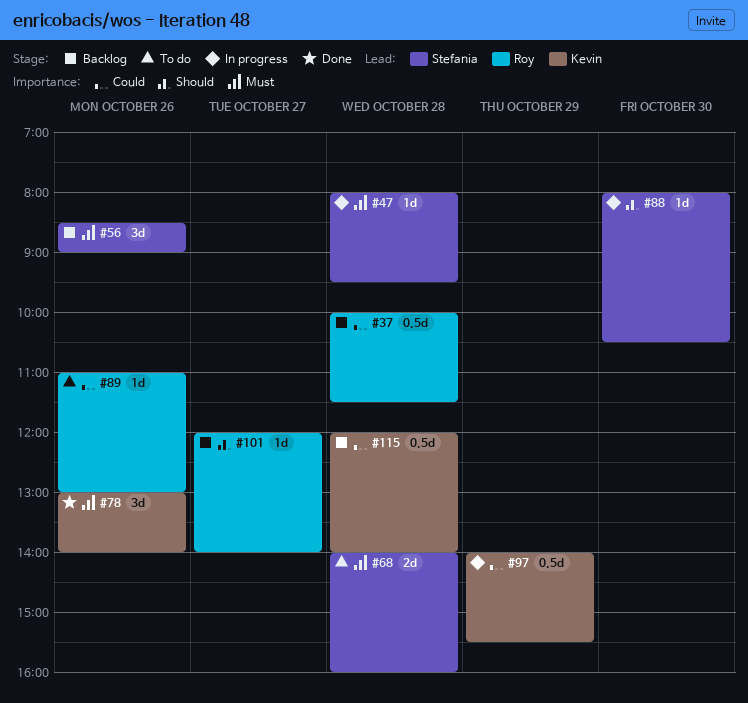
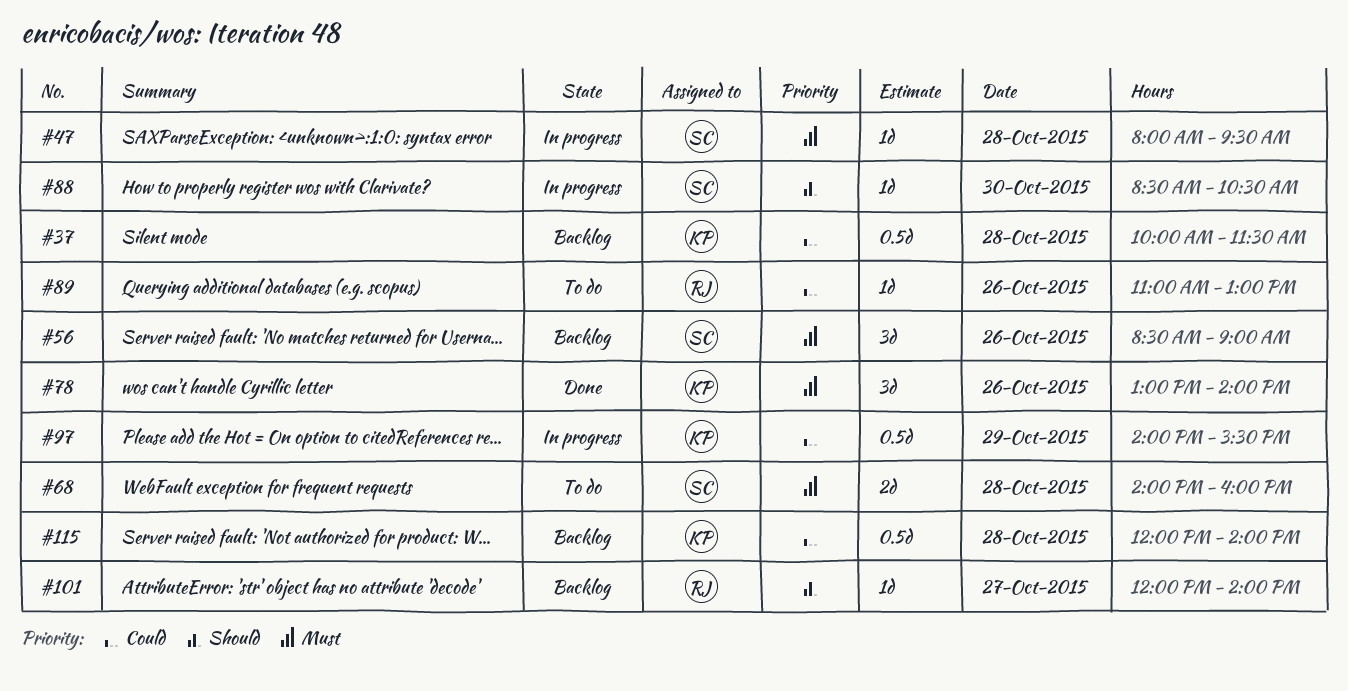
#37, owner: Roy -> Kevin
#88, begins: 08:00 -> 08:30

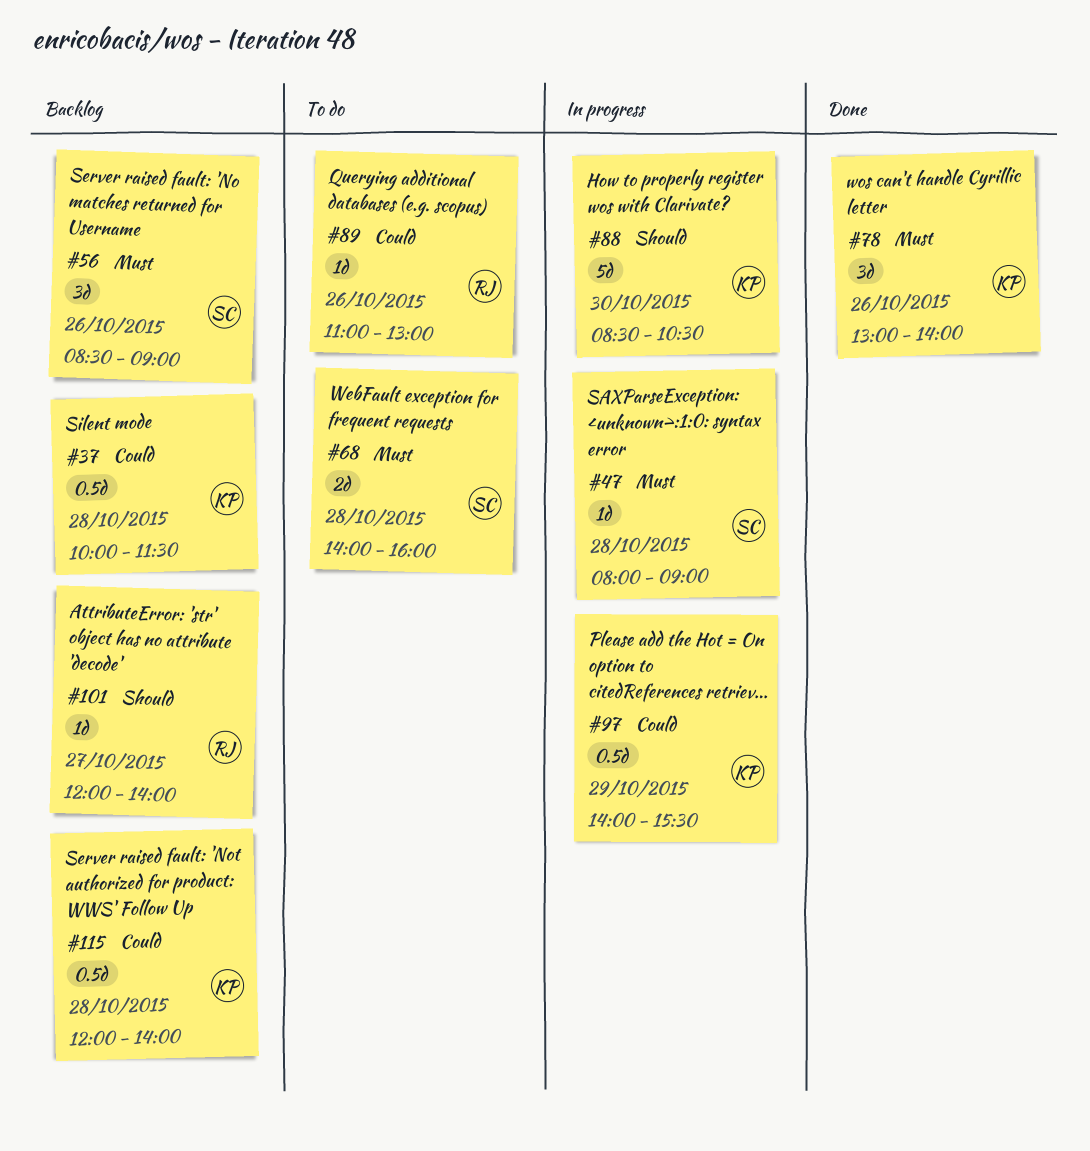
#47, ends: 09:30 -> 09:00
#88, owner: SC -> KP
#88, estimate: 1d -> 5d

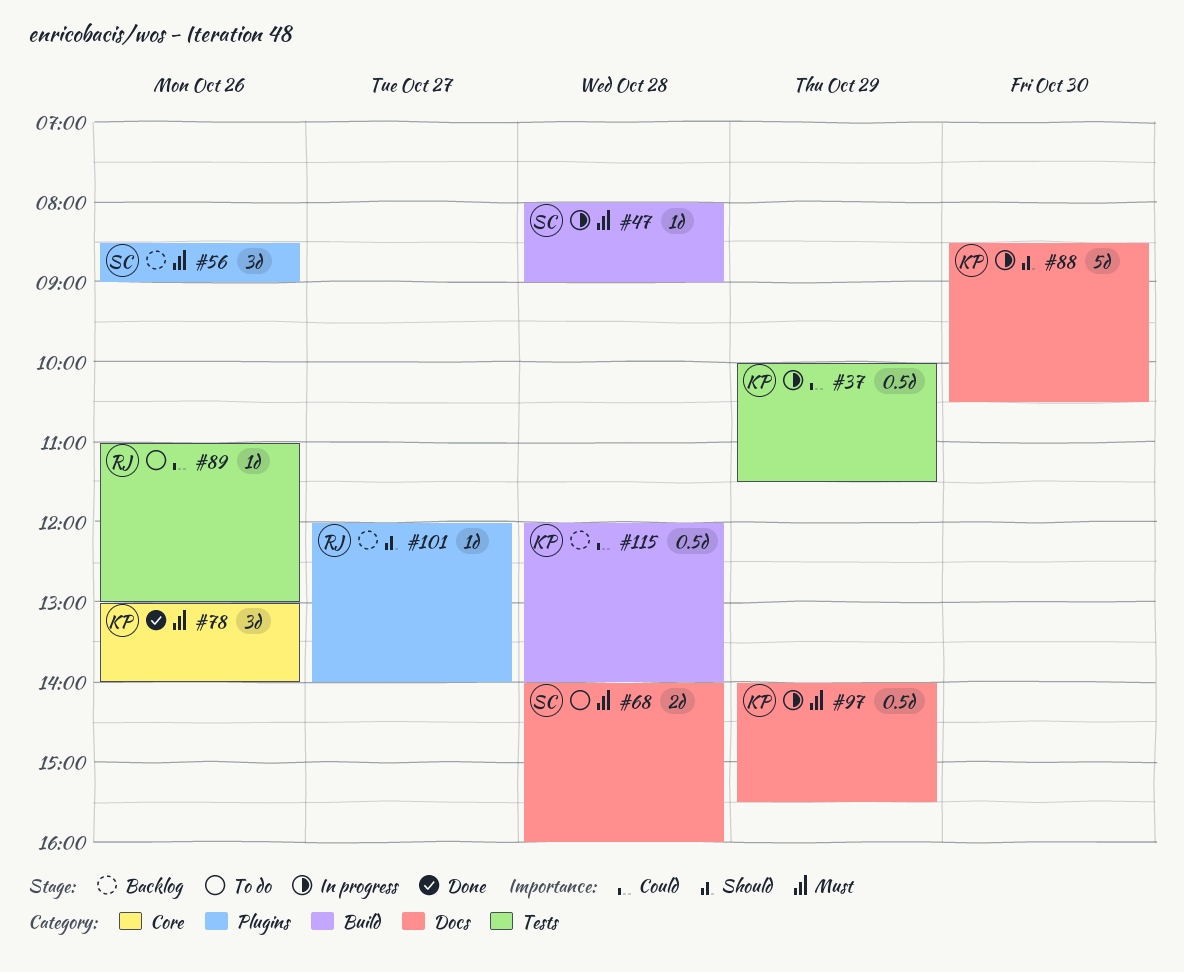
#37, status: Backlog -> In progress
#37, day: Oct 28 -> Oct 29
#97, priority: Could -> Must

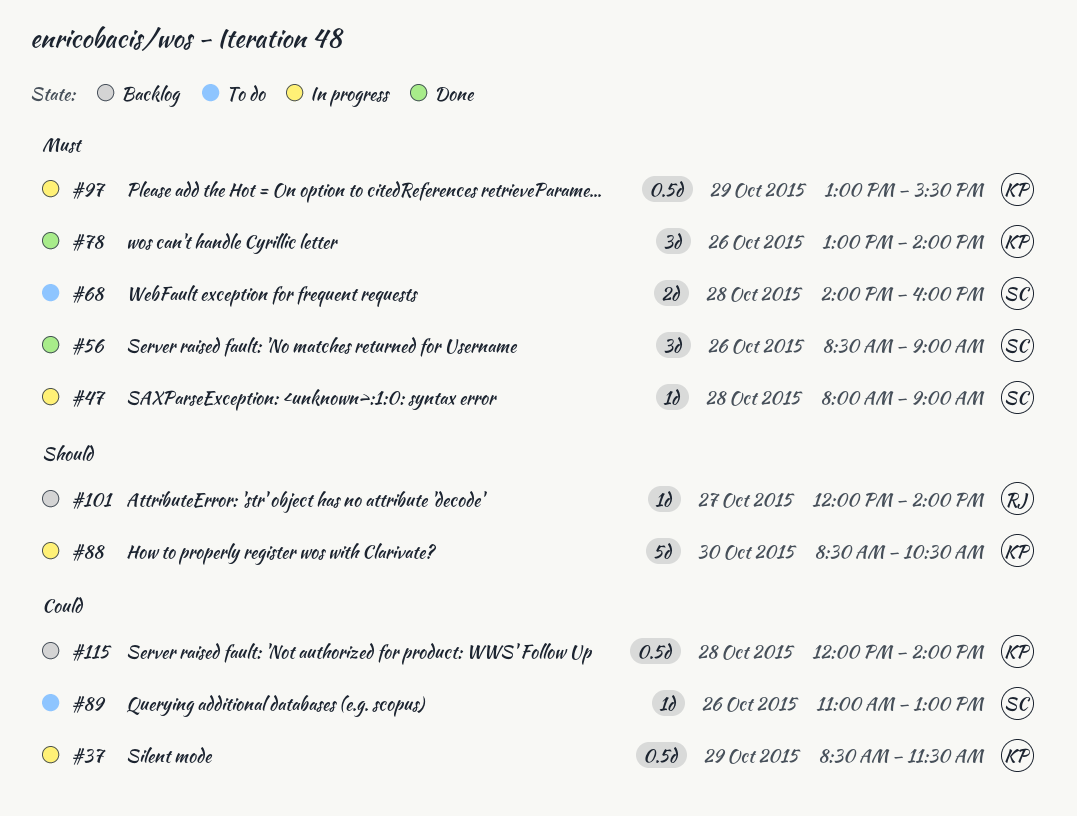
#37, begins: 10:00 -> 08:30
#56, status: Backlog -> Done
#89, owner: RJ -> SC
#97, begins: 14:00 -> 13:00

